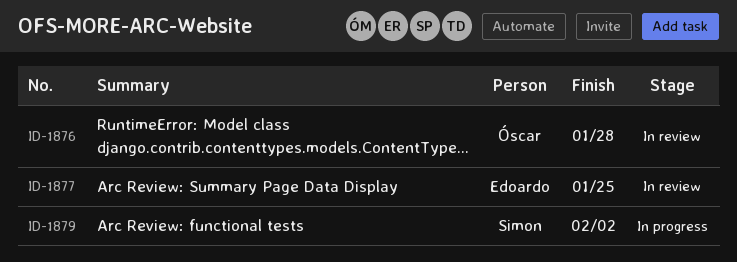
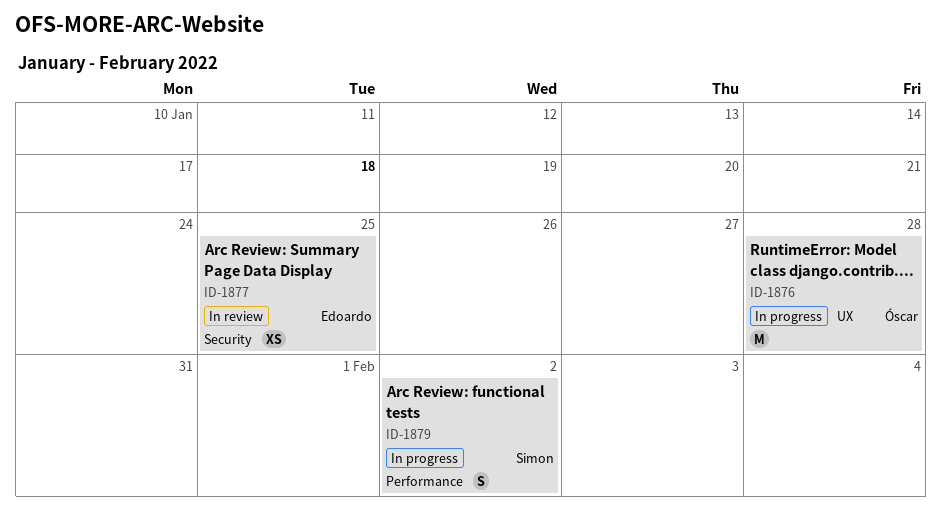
ID-1876, status: In review -> In progress

